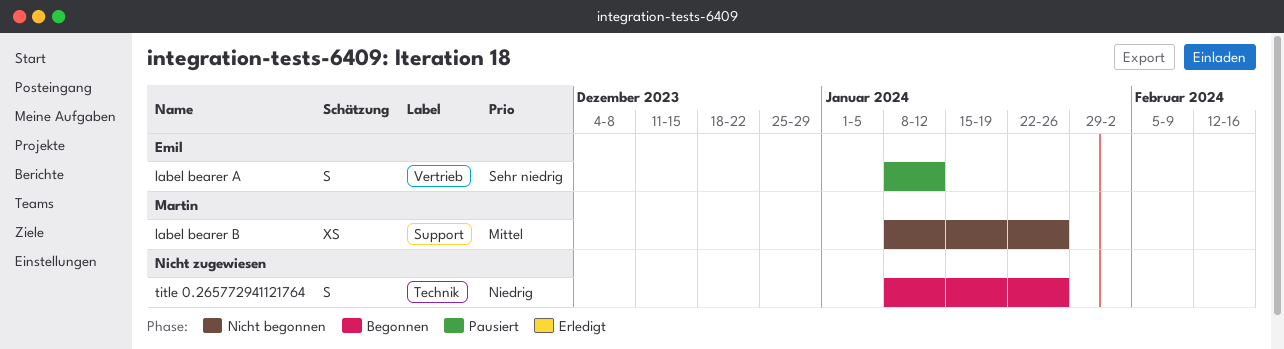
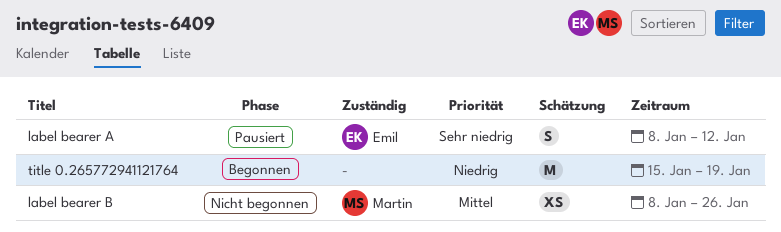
title 0.265772941121764, estimate: S -> M
title 0.265772941121764, start: Jan 8 -> Jan 15
title 0.265772941121764, due: Jan 26 -> Jan 19

